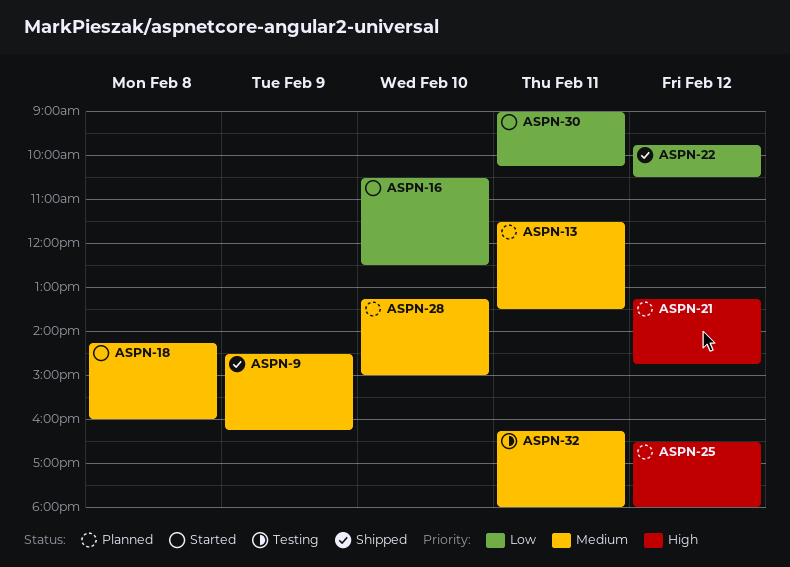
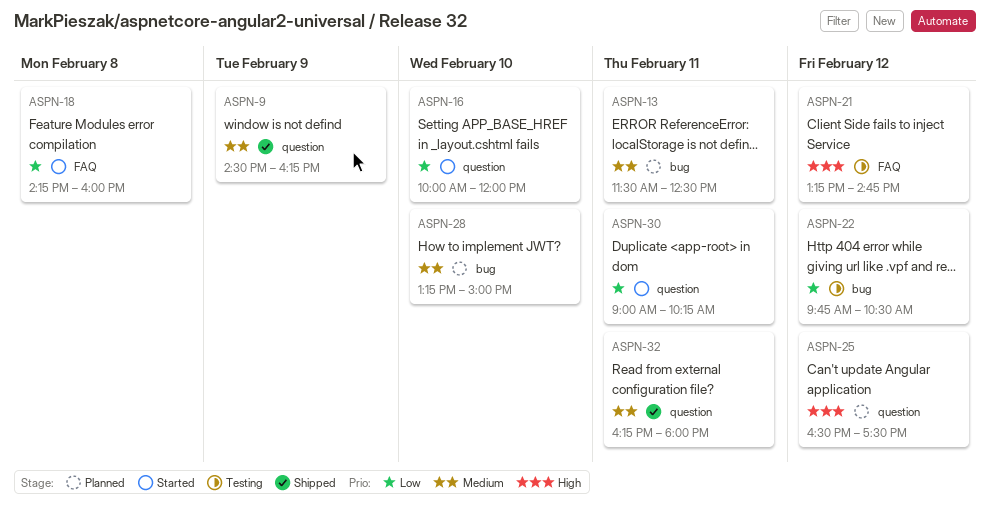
ASPN-13, ends: 13:30 -> 12:30
ASPN-16, begins: 10:30 -> 10:00
ASPN-16, ends: 12:30 -> 12:00
ASPN-18, priority: Medium -> Low
ASPN-21, status: Planned -> Testing
ASPN-22, status: Shipped -> Testing
ASPN-25, ends: 18:00 -> 17:30
ASPN-32, status: Testing -> Shipped

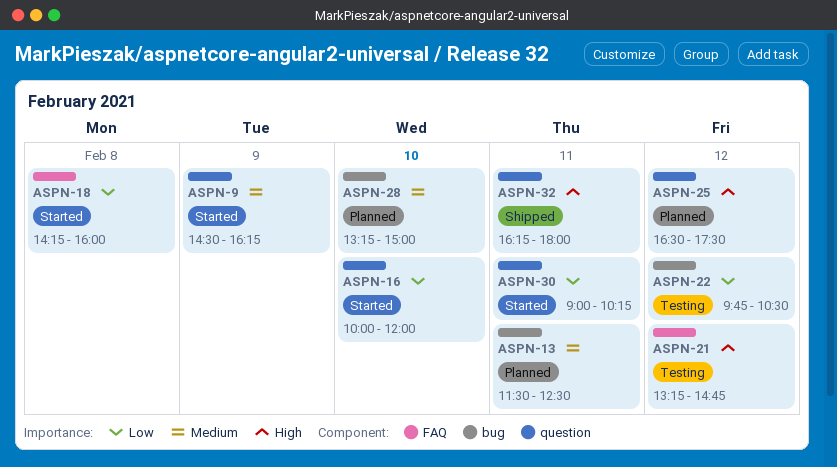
ASPN-9, status: Shipped -> Started
ASPN-32, priority: Medium -> High

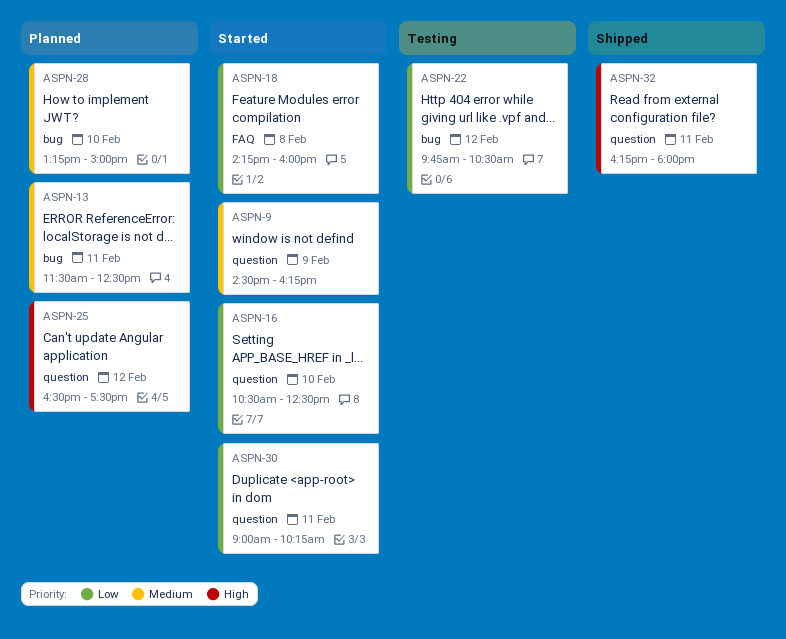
ASPN-16, begins: 10:00 -> 10:30
ASPN-16, ends: 12:00 -> 12:30
ASPN-21: present -> none

